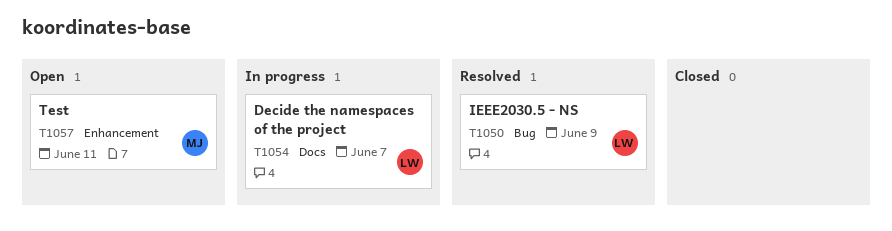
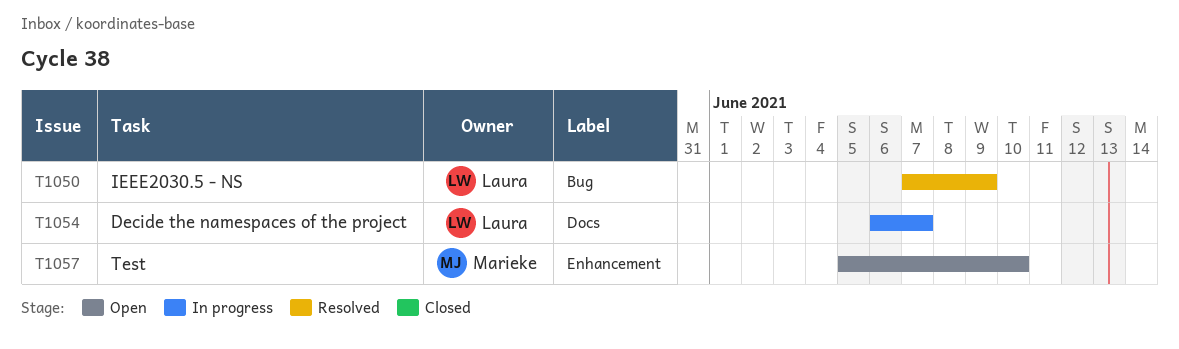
T1057, due: Jun 11 -> Jun 10

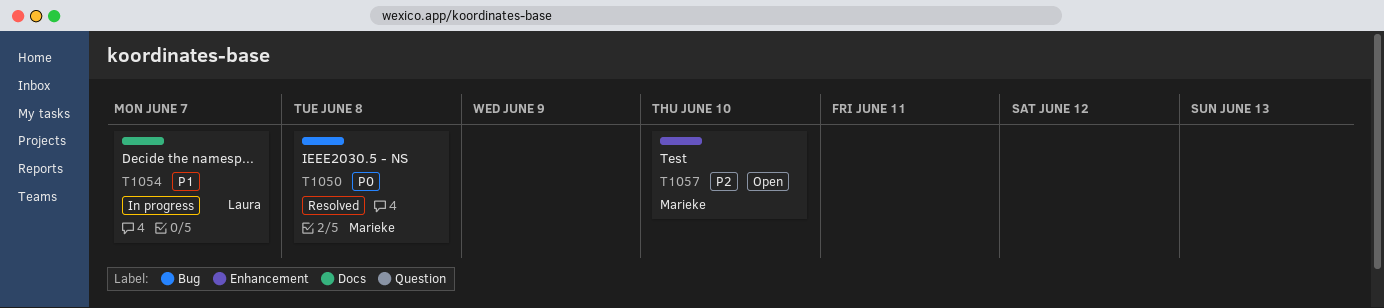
T1050, owner: Laura -> Marieke
T1050, due: Jun 9 -> Jun 8

